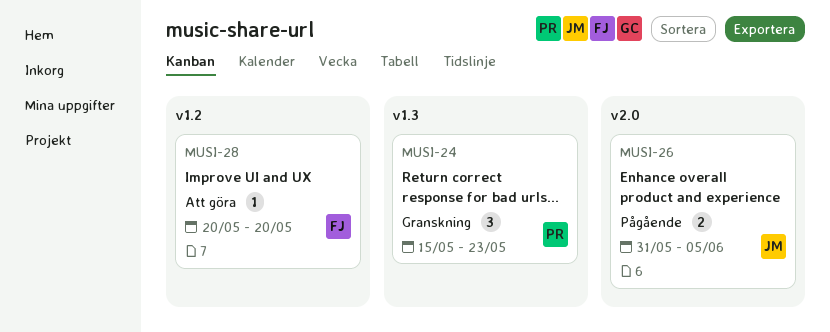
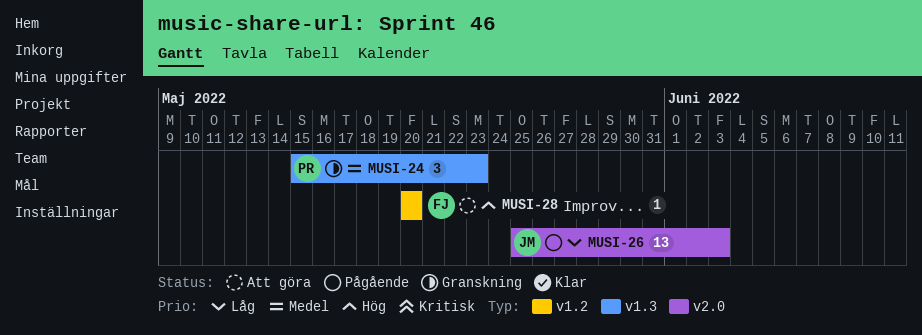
MUSI-26, estimate: 2 -> 13
MUSI-26, start: May 31 -> May 25
MUSI-26, due: Jun 5 -> Jun 3

